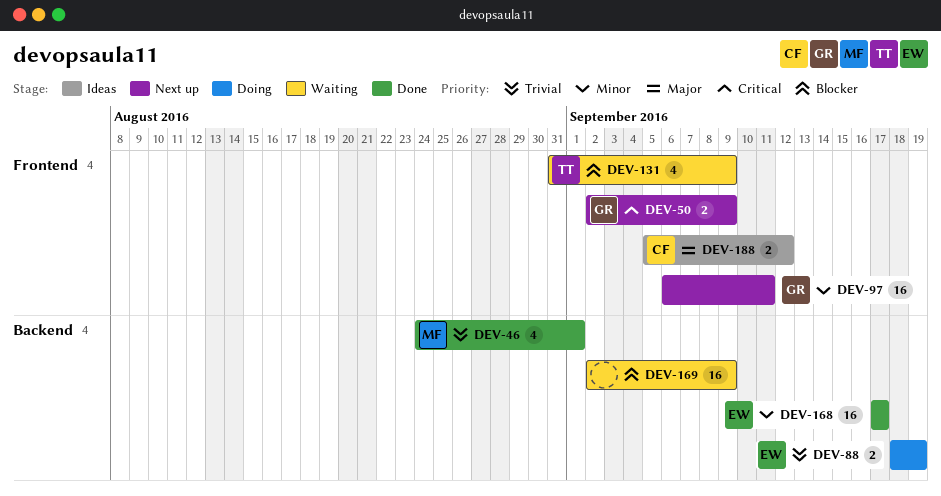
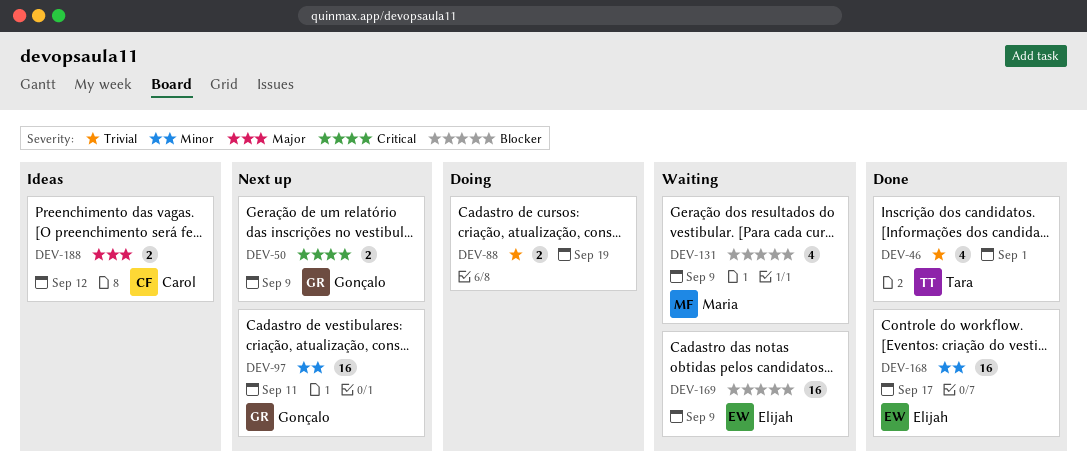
DEV-46, owner: Maria -> Tara
DEV-88, owner: Elijah -> none
DEV-131, owner: Tara -> Maria
DEV-169, owner: none -> Elijah

